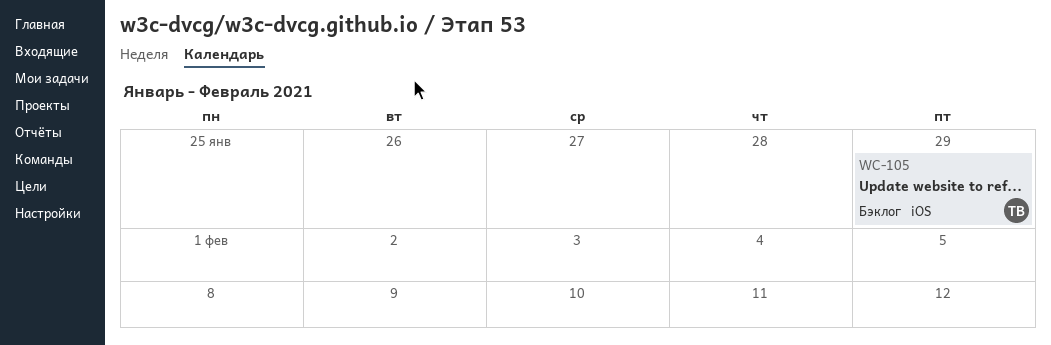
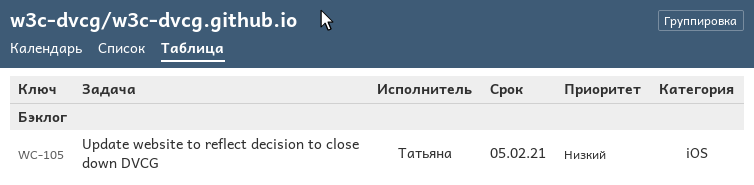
WC-105, due: Jan 29 -> Feb 5

